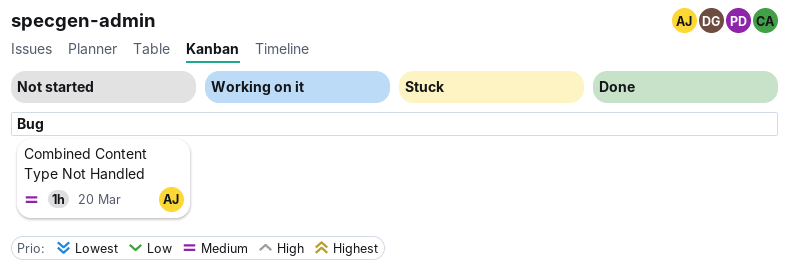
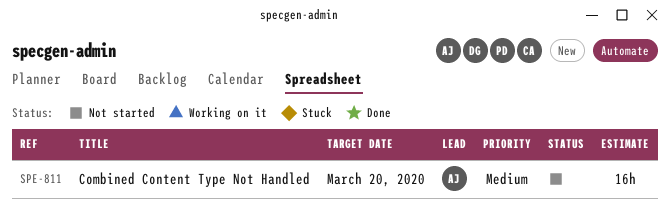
Combined Content Type Not Handled, estimate: 1h -> 16h

